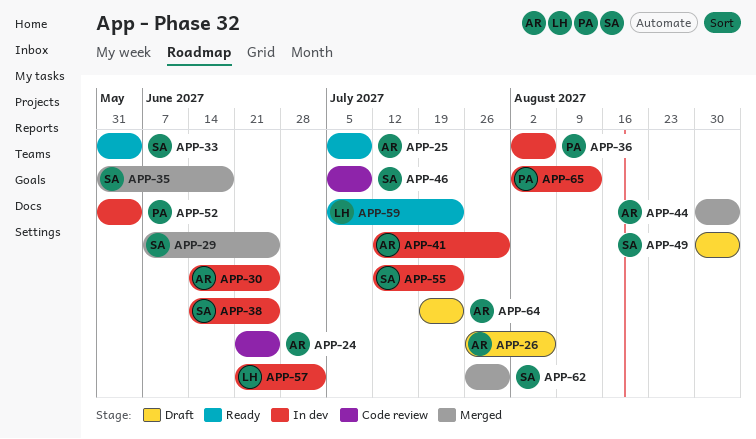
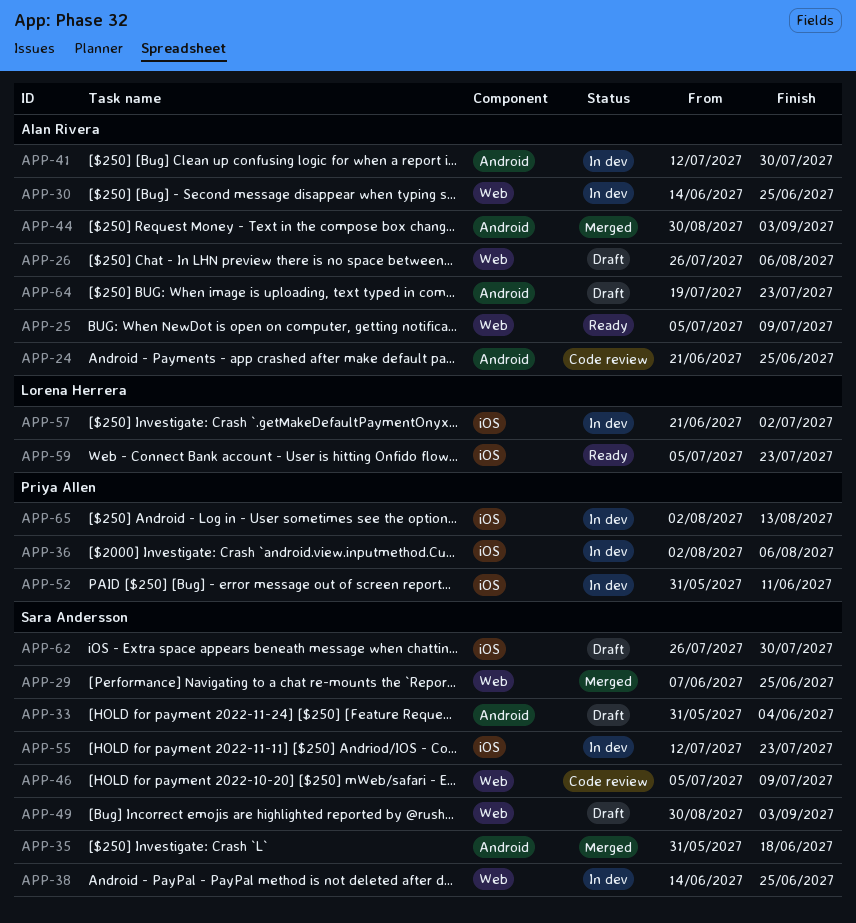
APP-33, status: Ready -> Draft
APP-52, due: Jun 4 -> Jun 11
APP-62, status: Merged -> Draft

